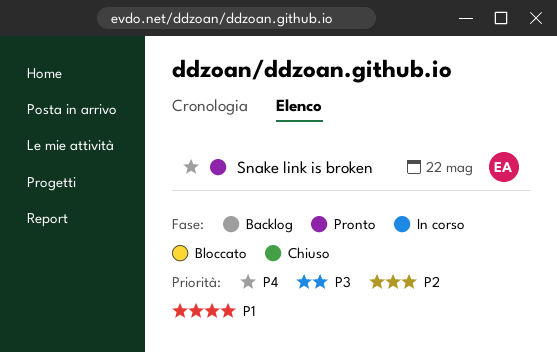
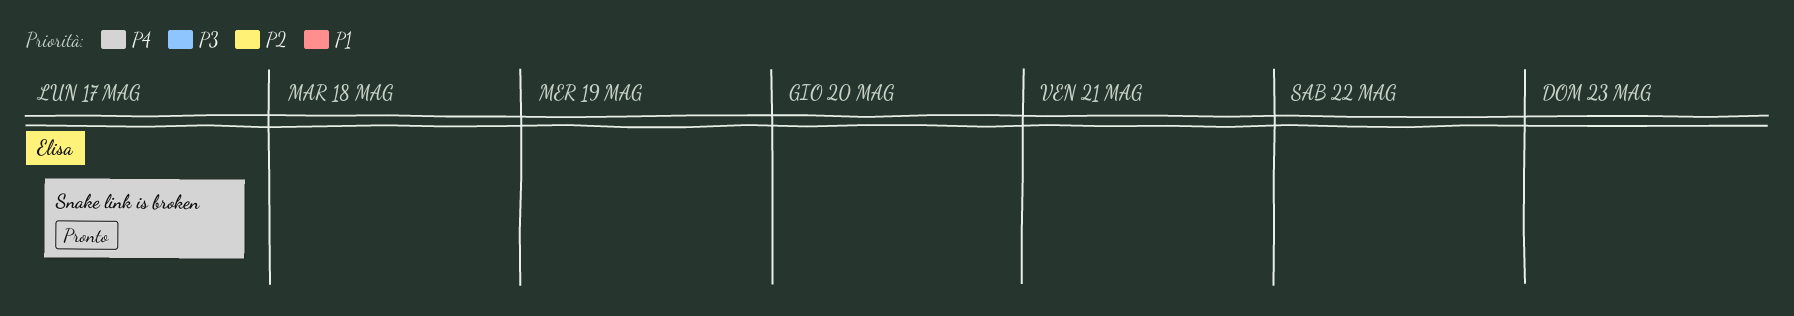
Snake link is broken, due: May 22 -> May 17

